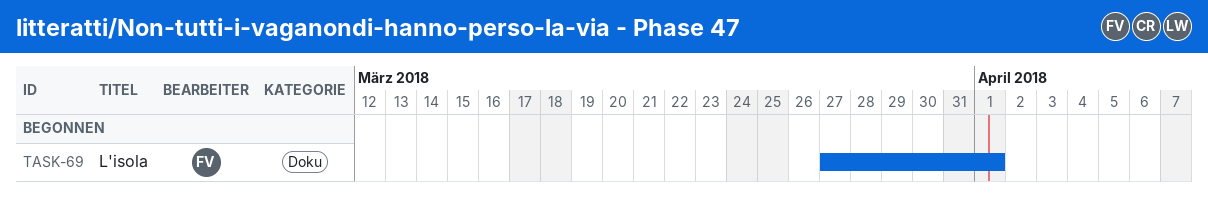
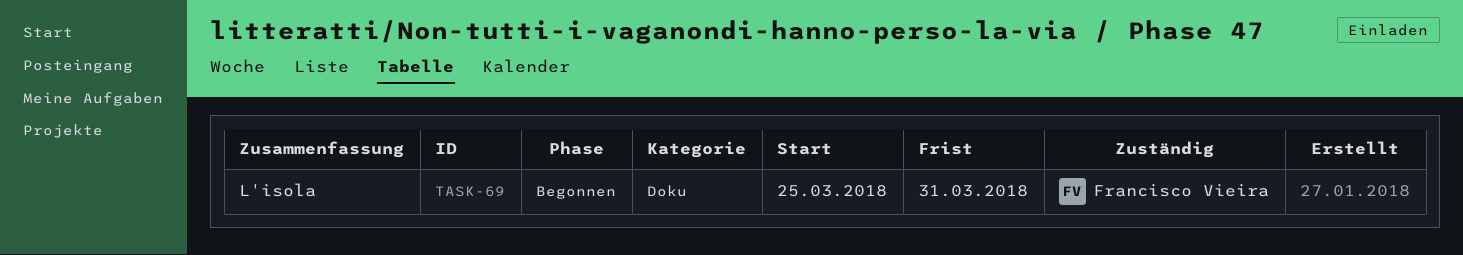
TASK-69, start: Mar 27 -> Mar 25
TASK-69, due: Apr 1 -> Mar 31

